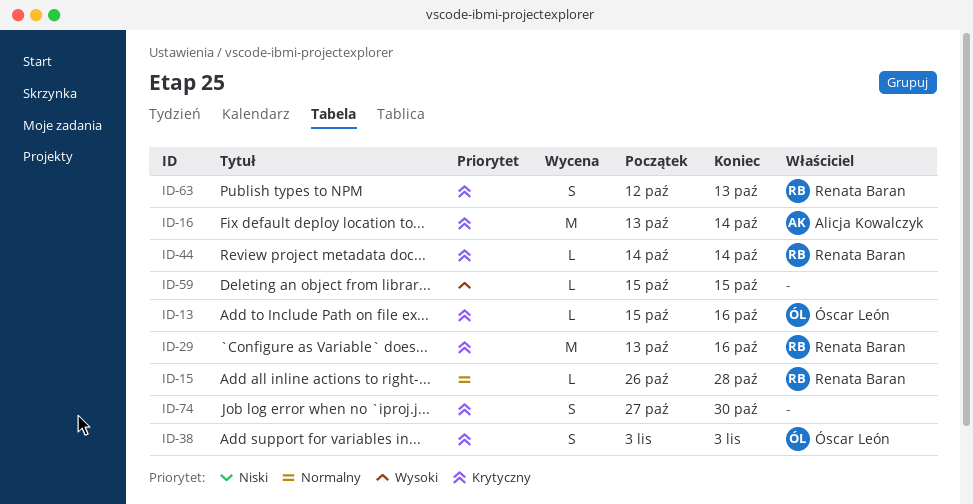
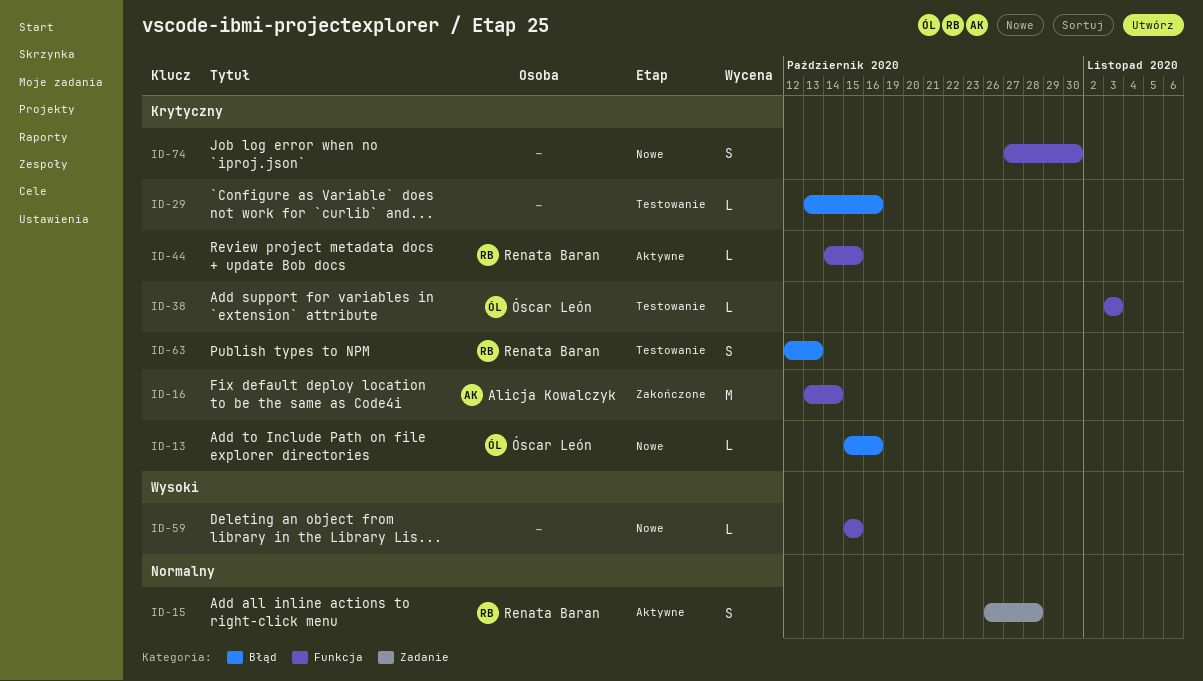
ID-15, estimate: L -> S
ID-29, owner: Renata Baran -> none
ID-29, estimate: M -> L
ID-38, estimate: S -> L
ID-44, due: Oct 14 -> Oct 15

